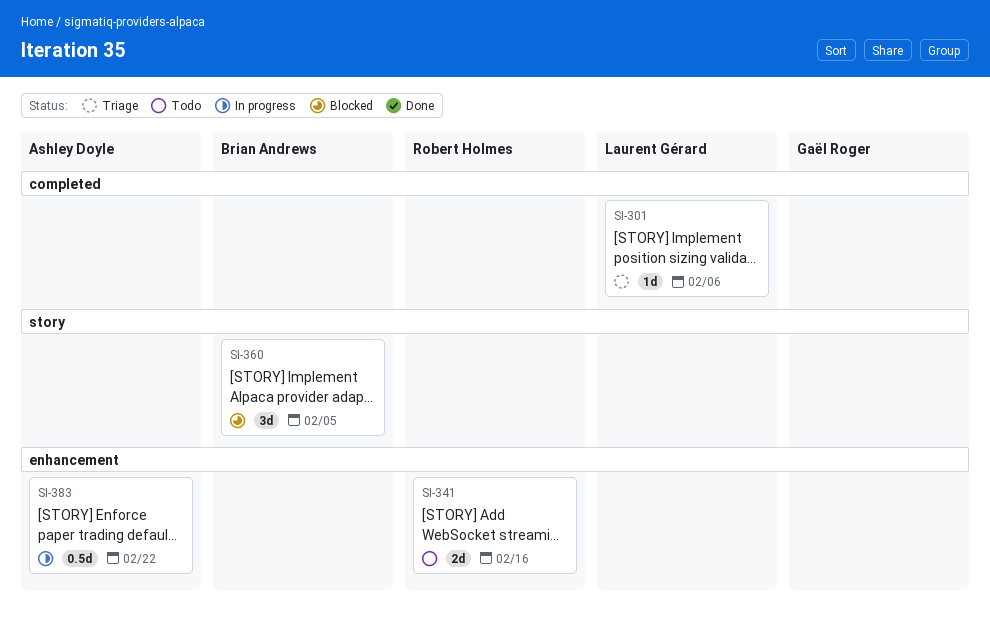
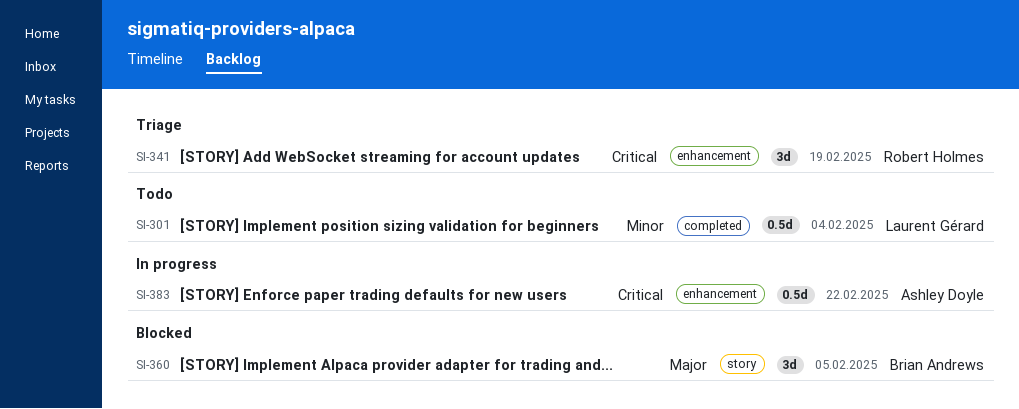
SI-301, status: Triage -> Todo
SI-301, estimate: 1d -> 0.5d
SI-301, due: Feb 6 -> Feb 4
SI-341, status: Todo -> Triage
SI-341, estimate: 2d -> 3d
SI-341, due: Feb 16 -> Feb 19

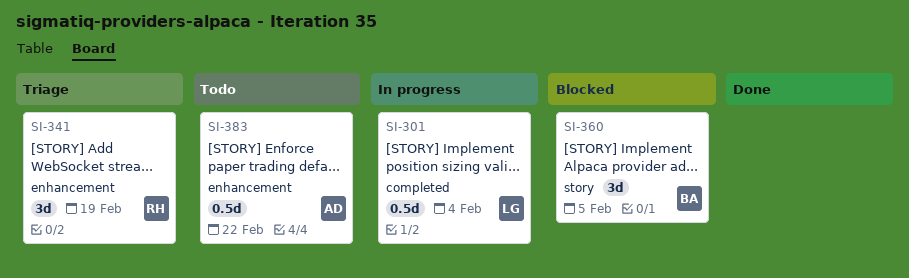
SI-301, status: Todo -> In progress
SI-383, status: In progress -> Todo

